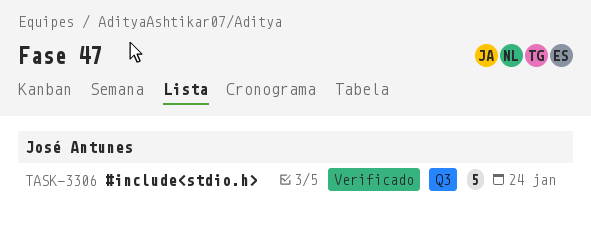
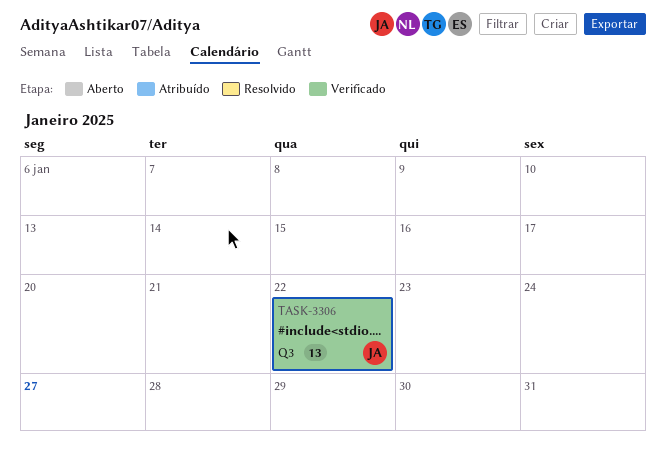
TASK-3306, estimate: 5 -> 13
TASK-3306, due: Jan 24 -> Jan 22

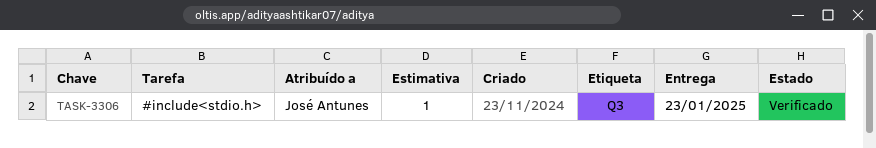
TASK-3306, estimate: 13 -> 1
TASK-3306, due: Jan 22 -> Jan 23

